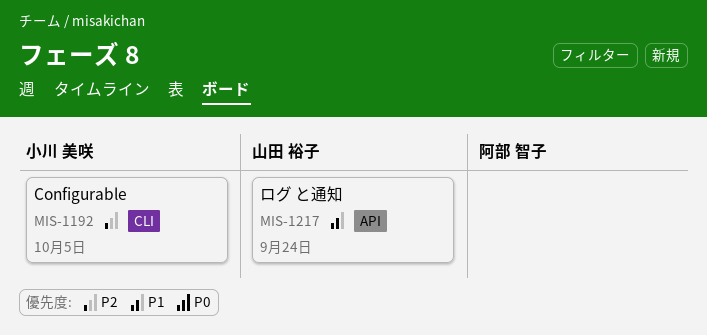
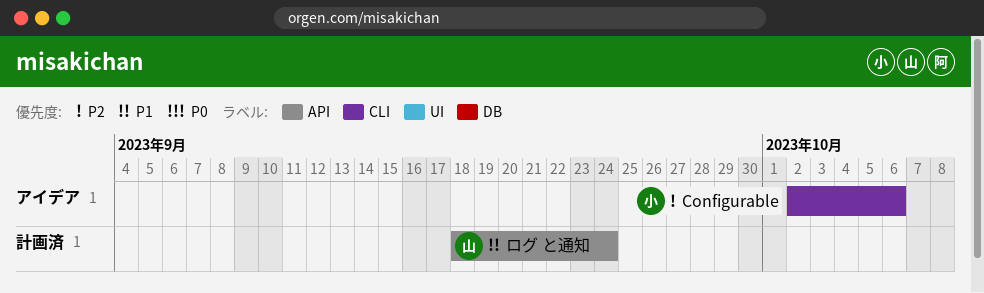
Configurable, due: Oct 5 -> Oct 6

